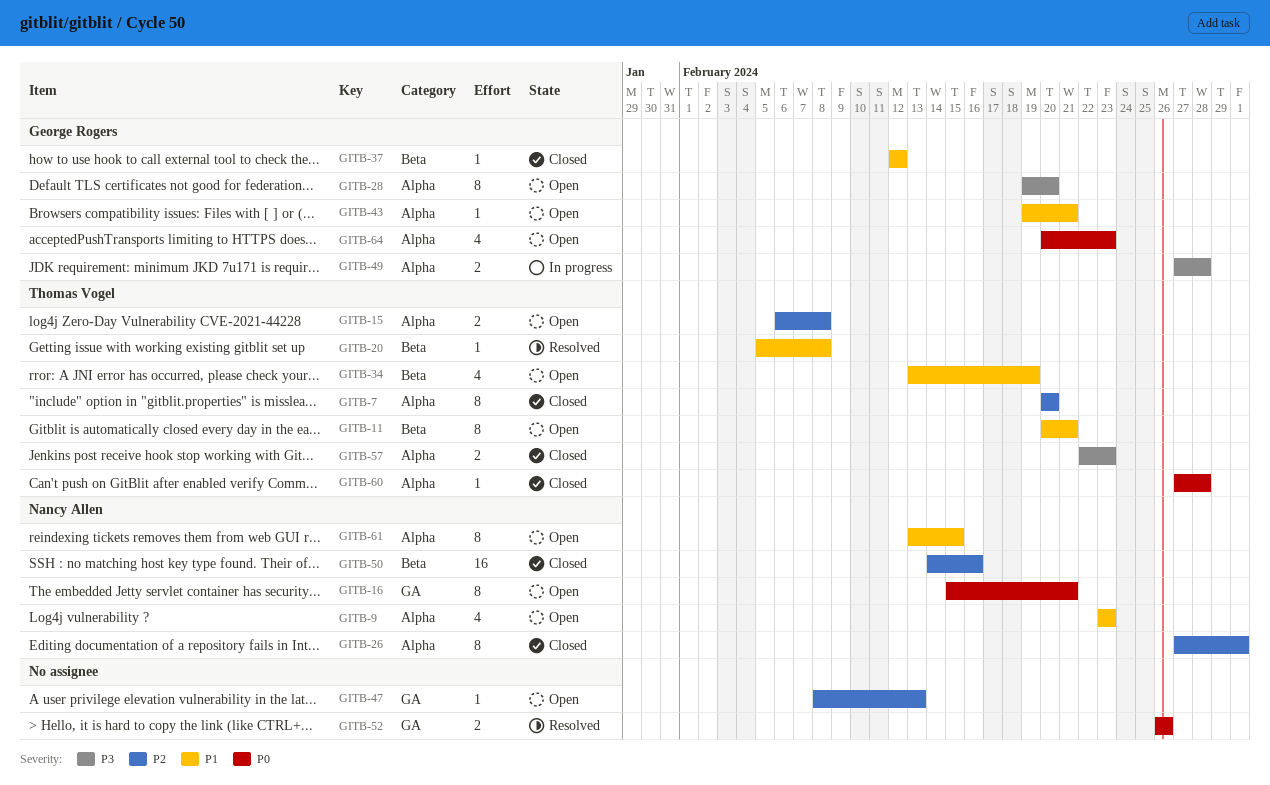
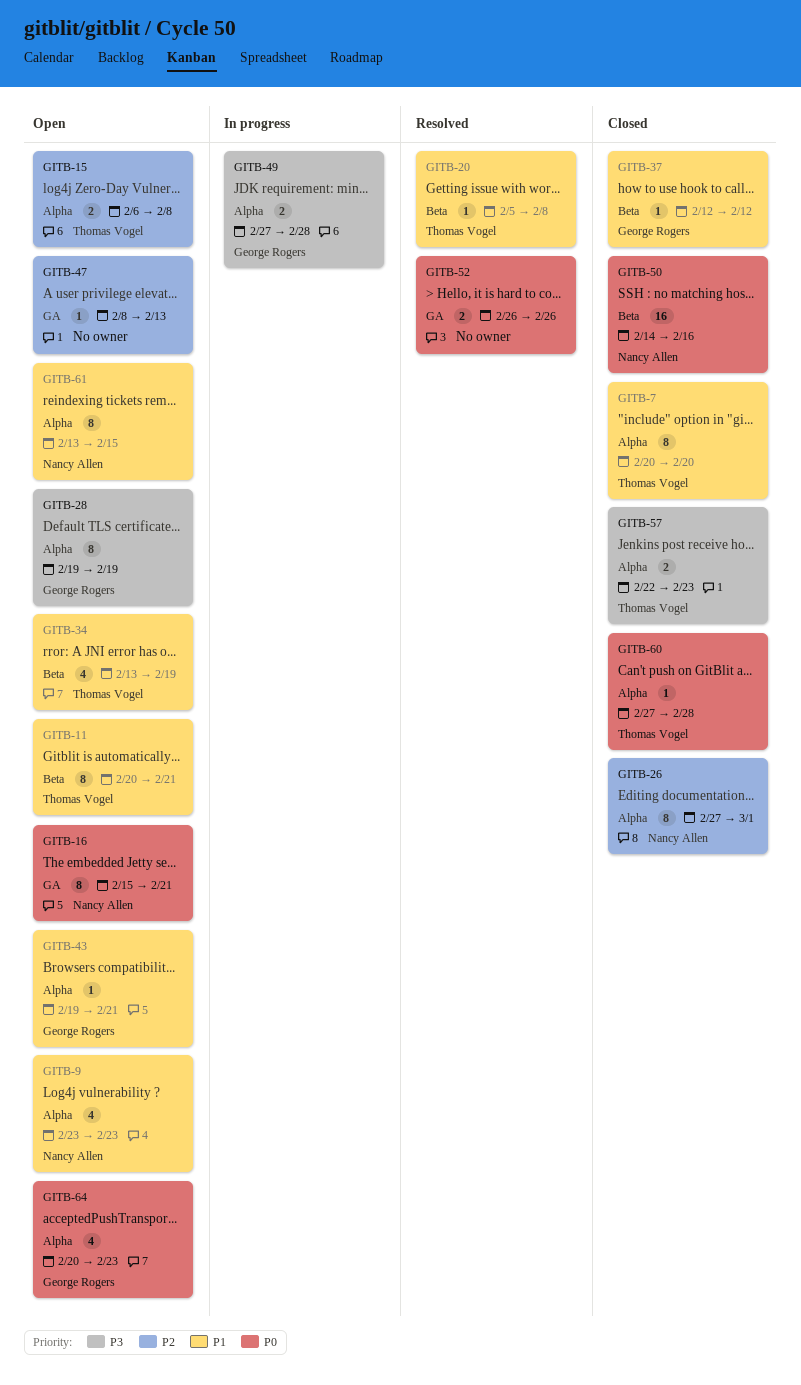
GITB-7, priority: P2 -> P1
GITB-28, due: Feb 20 -> Feb 19
GITB-50, priority: P2 -> P0

